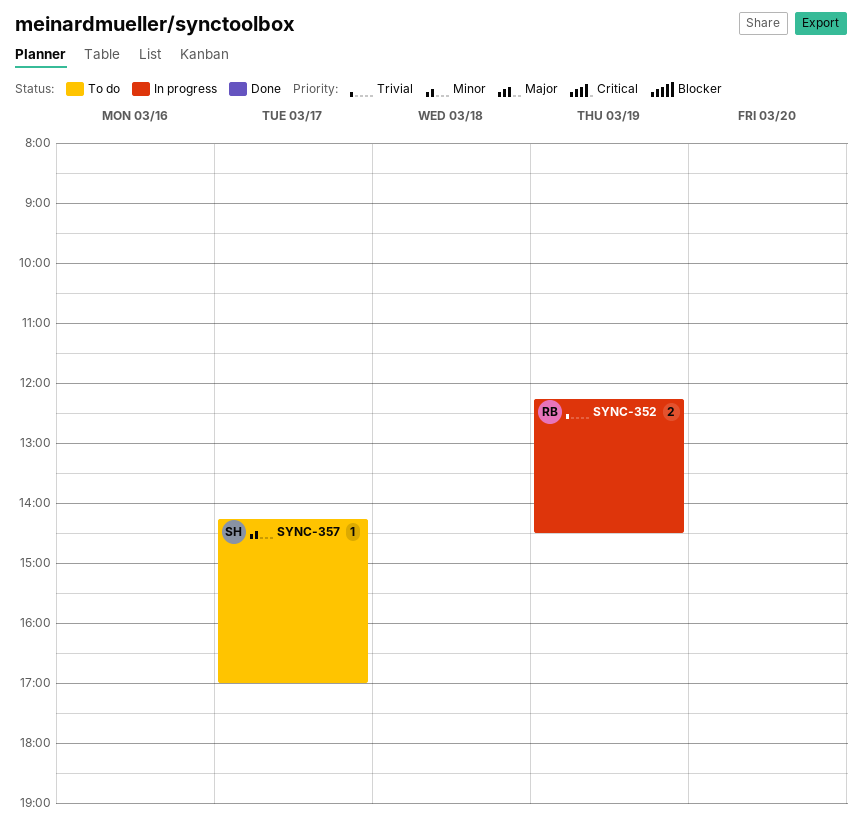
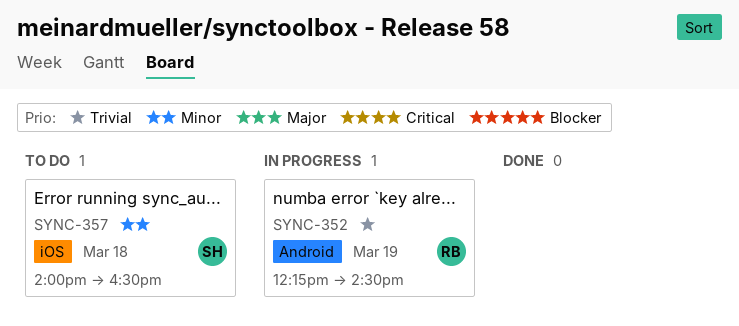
SYNC-357, day: Mar 17 -> Mar 18
SYNC-357, begins: 14:15 -> 14:00
SYNC-357, ends: 17:00 -> 16:30

